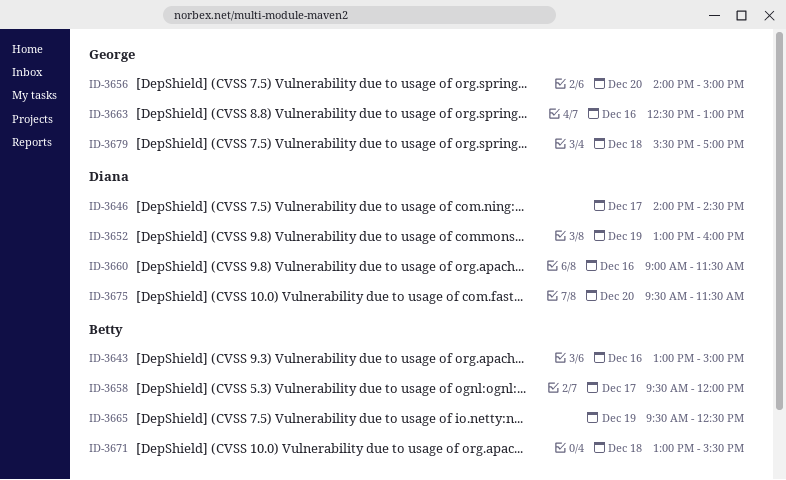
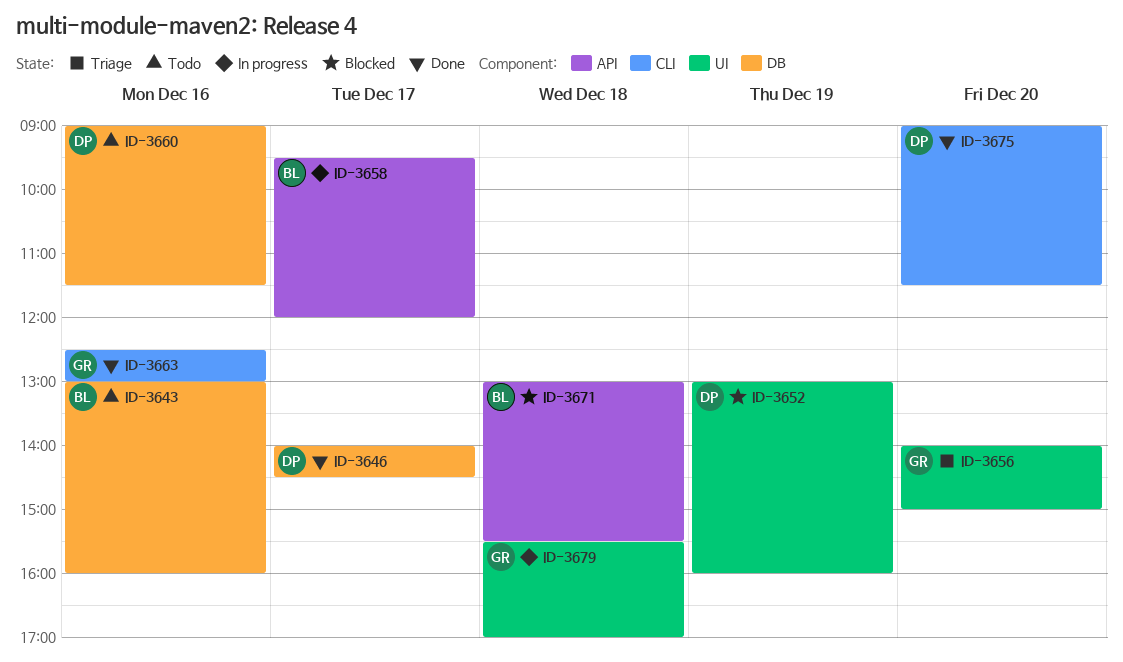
ID-3643, ends: 15:00 -> 16:00
ID-3665: present -> none
ID-3675, begins: 09:30 -> 09:00

